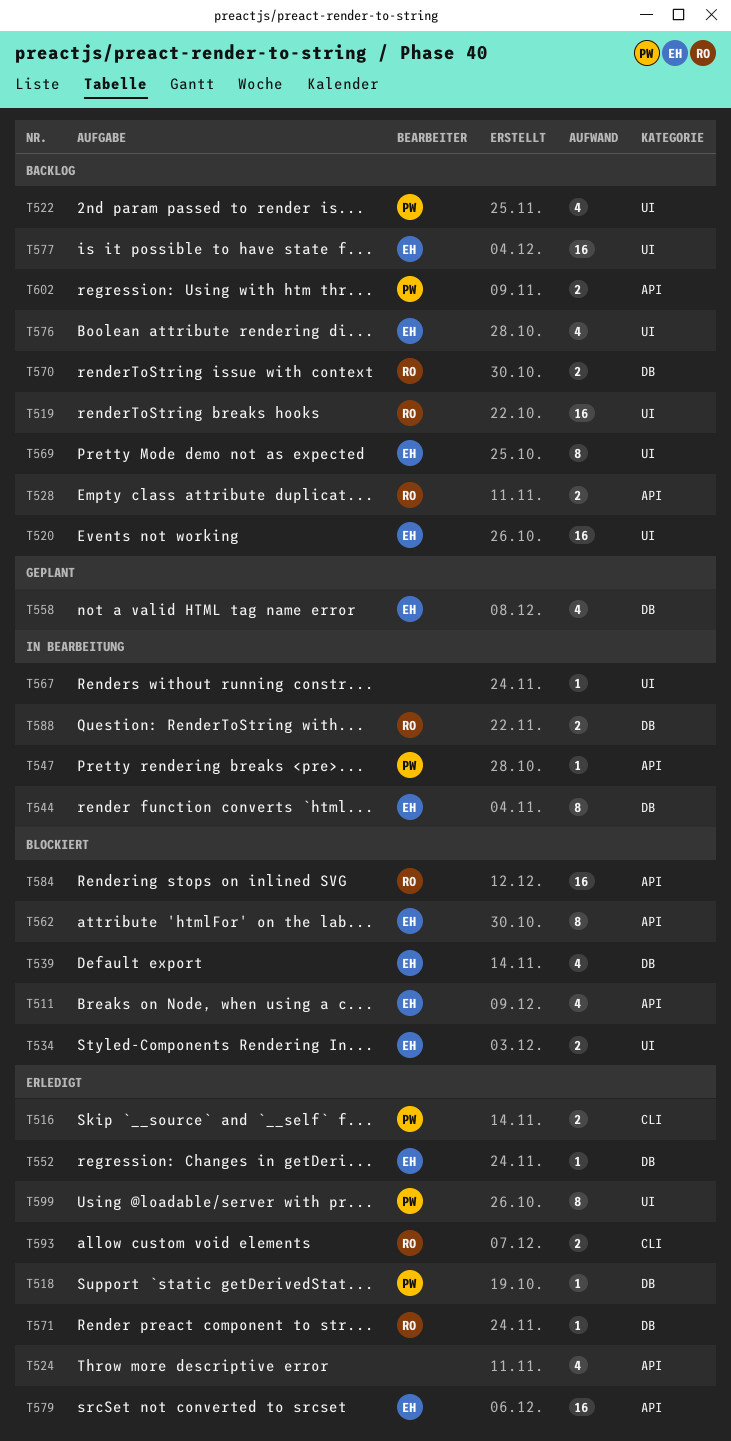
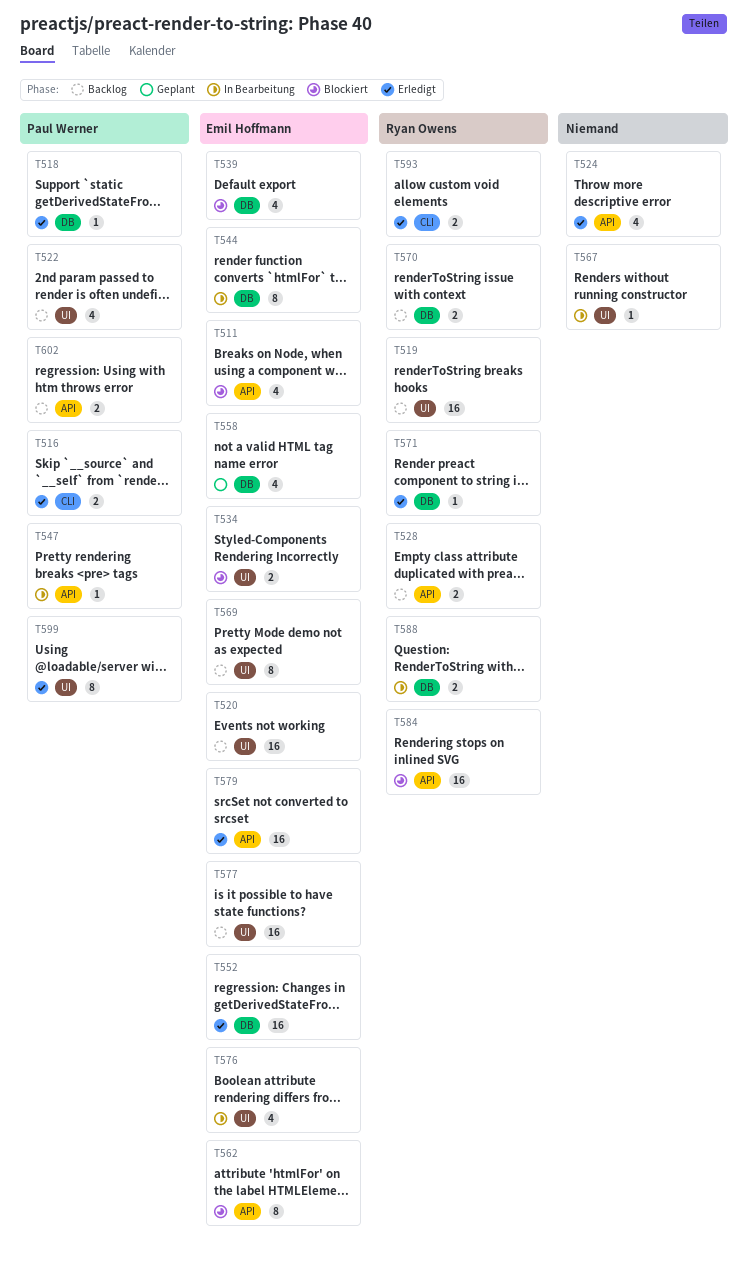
T552, estimate: 1 -> 16
T576, status: Backlog -> In Bearbeitung

